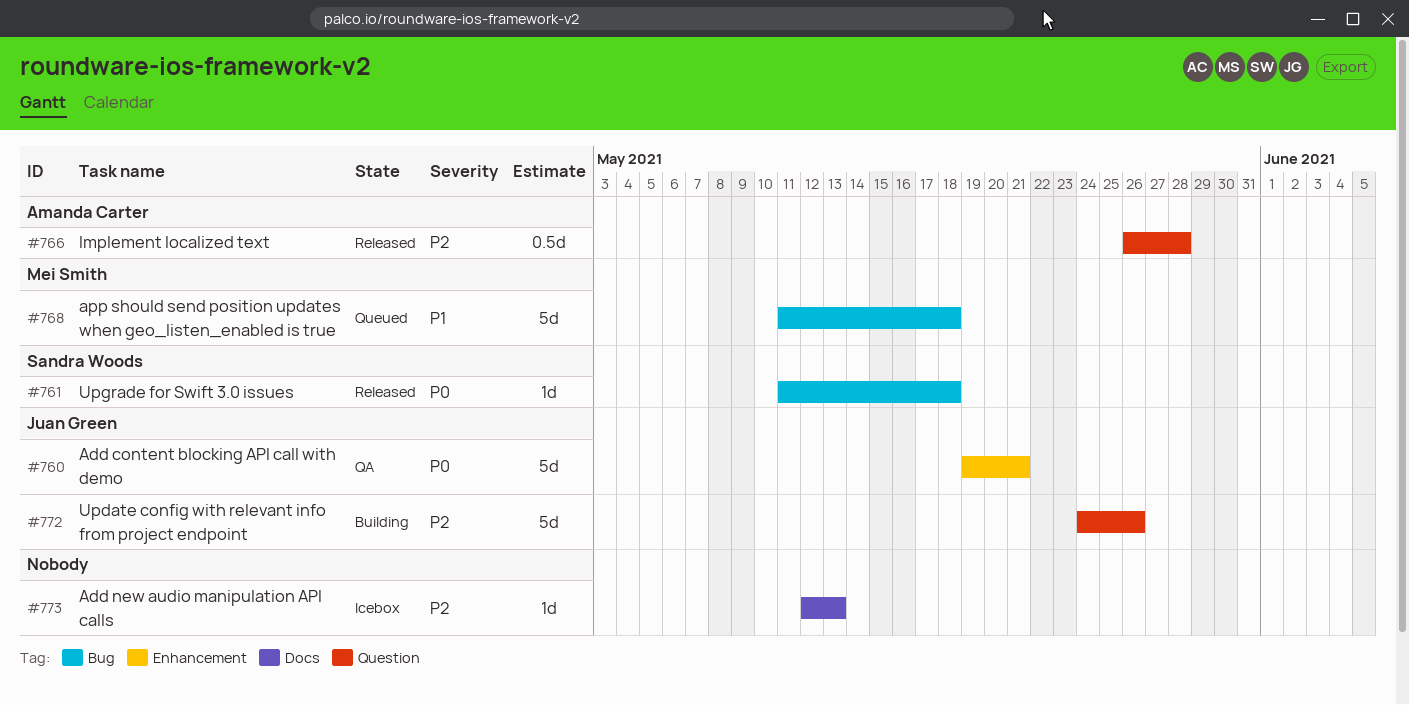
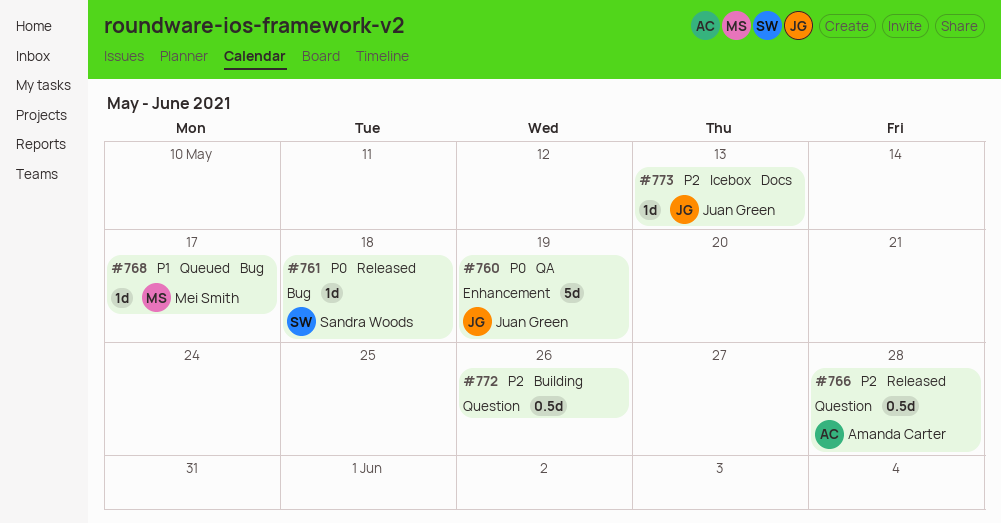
#760, due: May 21 -> May 19
#768, estimate: 5d -> 1d
#768, due: May 18 -> May 17
#772, owner: Juan Green -> none
#772, estimate: 5d -> 0.5d
#773, owner: none -> Juan Green

